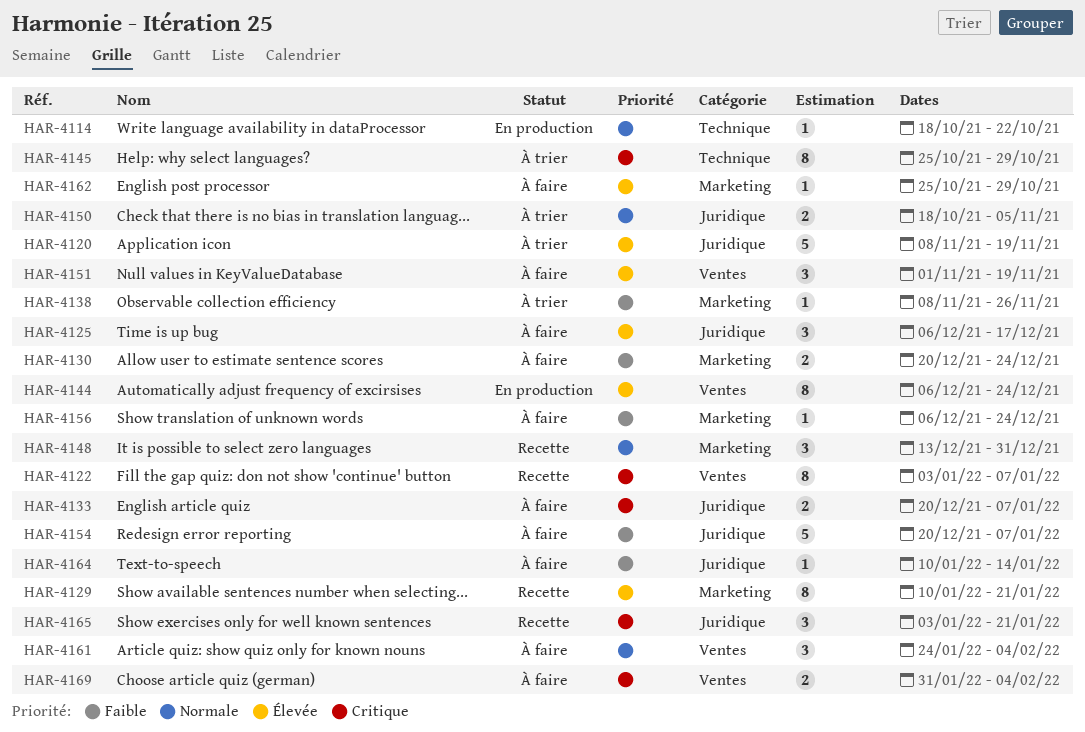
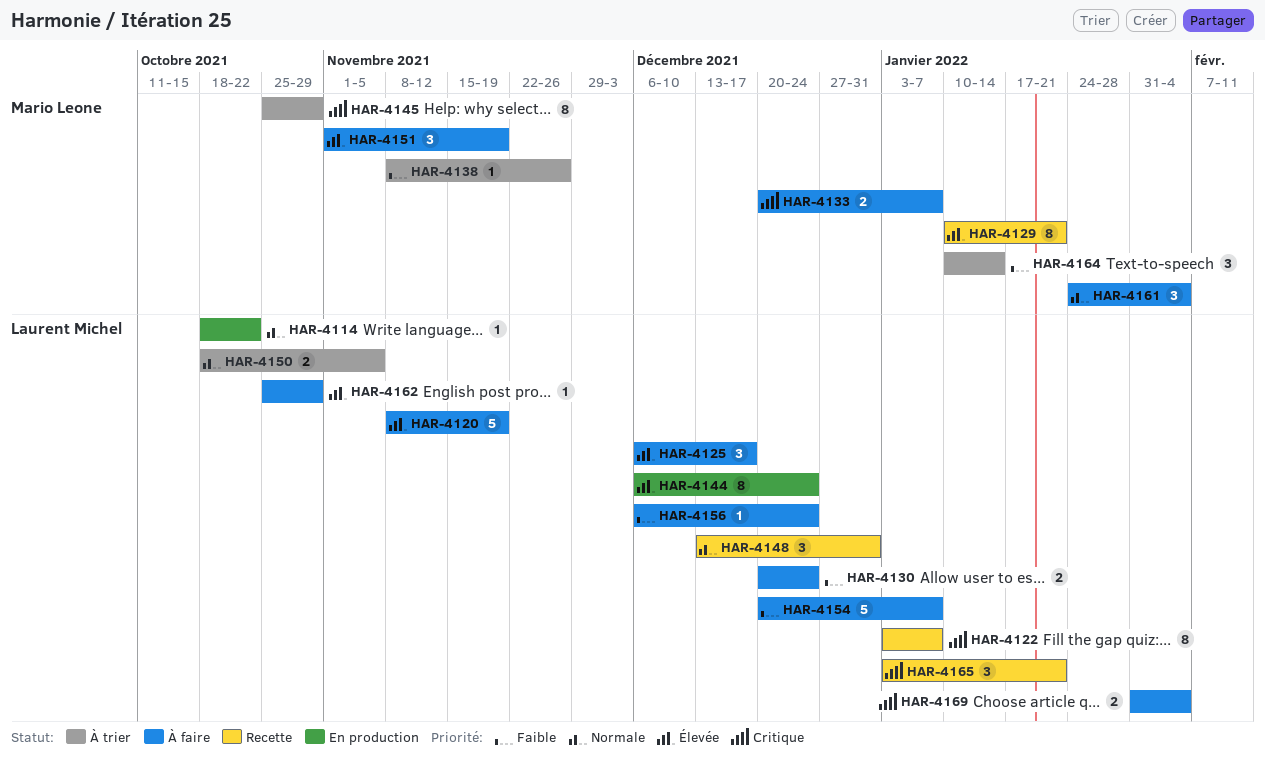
HAR-4120, status: À trier -> À faire
HAR-4164, status: À faire -> À trier
HAR-4164, estimate: 1 -> 3

